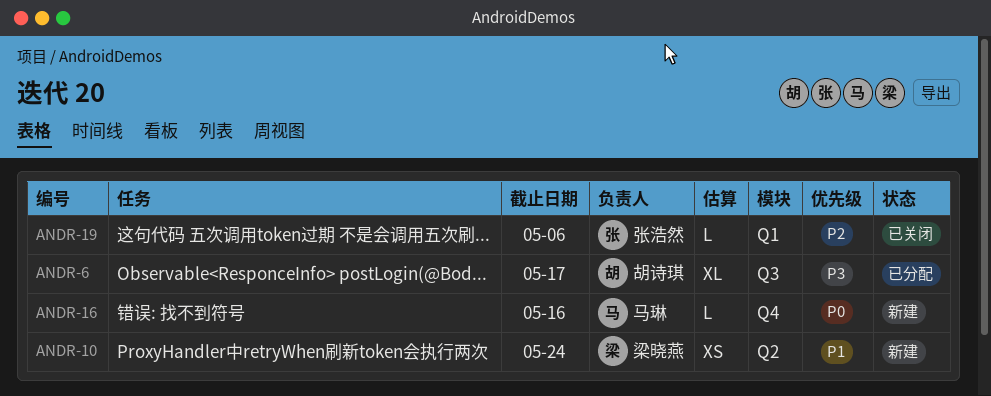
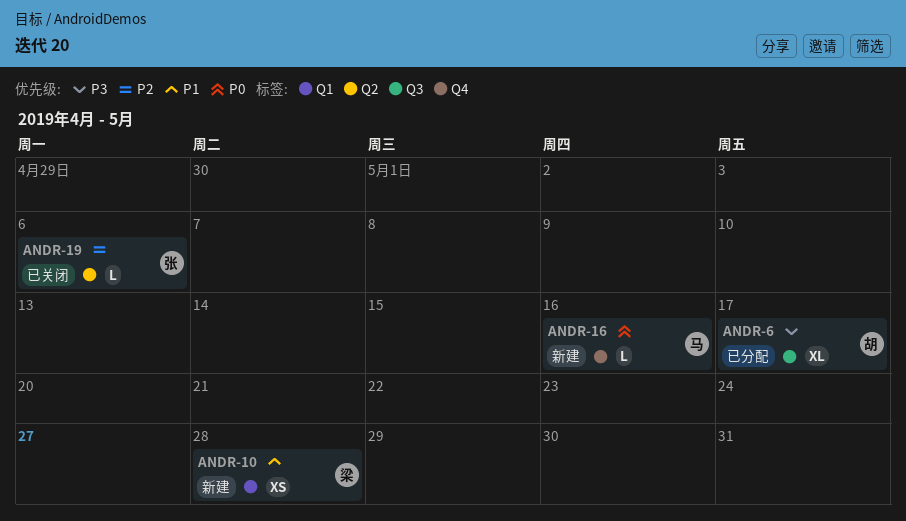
ANDR-10, label: Q2 -> Q1
ANDR-10, due: May 24 -> May 28
ANDR-19, label: Q1 -> Q2

